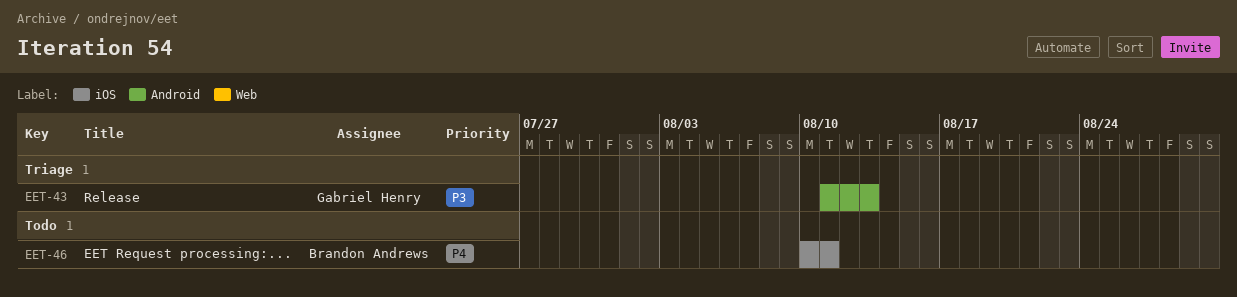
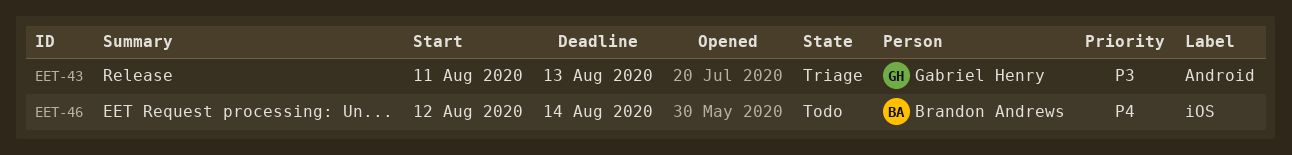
EET-46, start: Aug 10 -> Aug 12
EET-46, due: Aug 11 -> Aug 14

